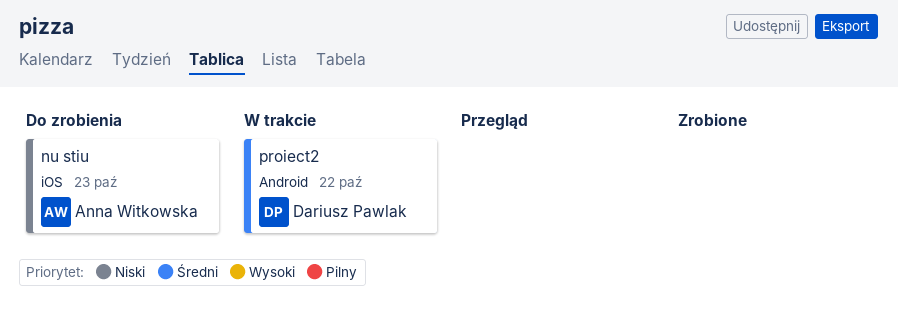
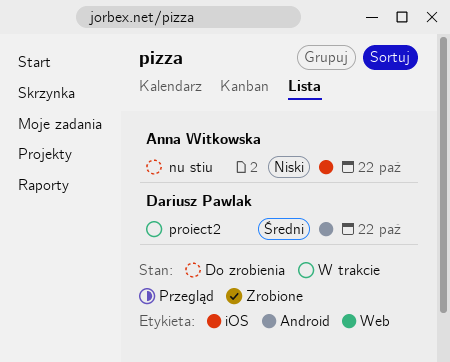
nu stiu, due: Oct 23 -> Oct 22

